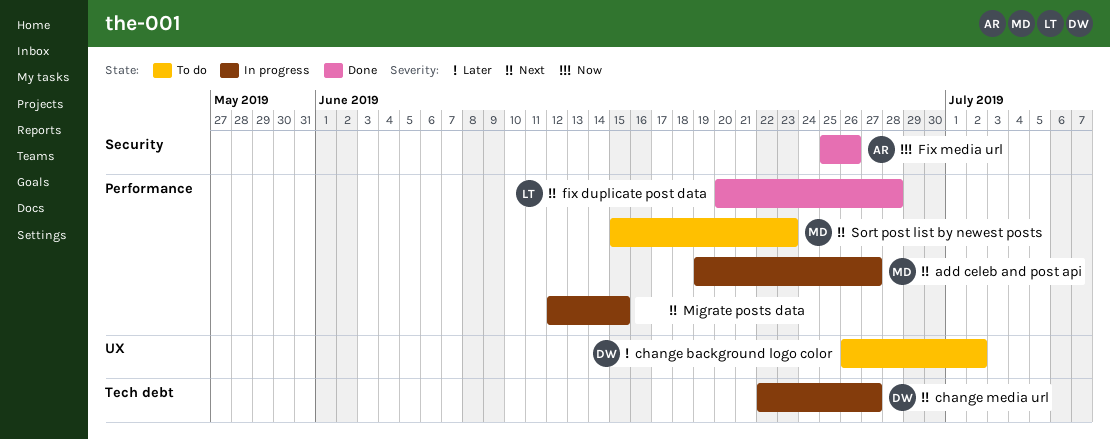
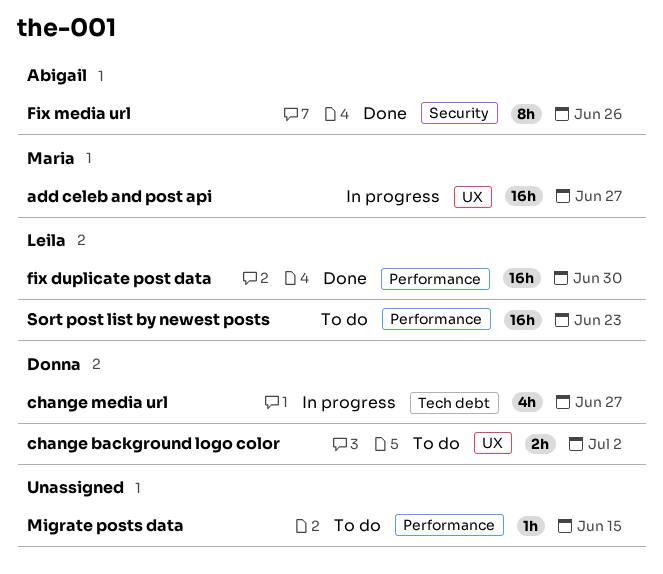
add celeb and post api, label: Performance -> UX
fix duplicate post data, due: Jun 28 -> Jun 30
Migrate posts data, status: In progress -> To do
Sort post list by newest posts, owner: Maria -> Leila

